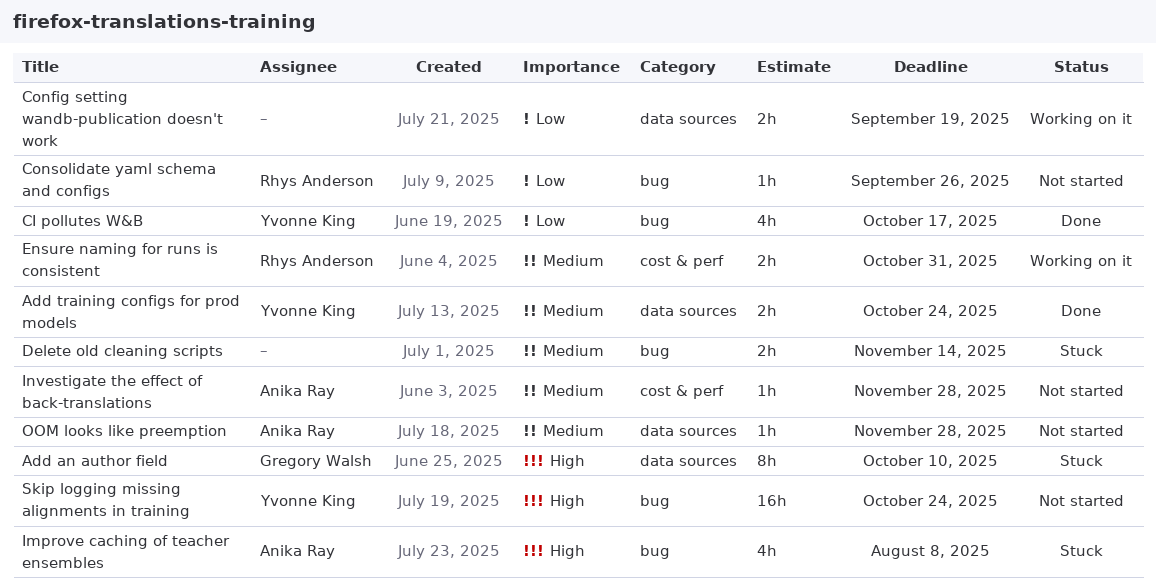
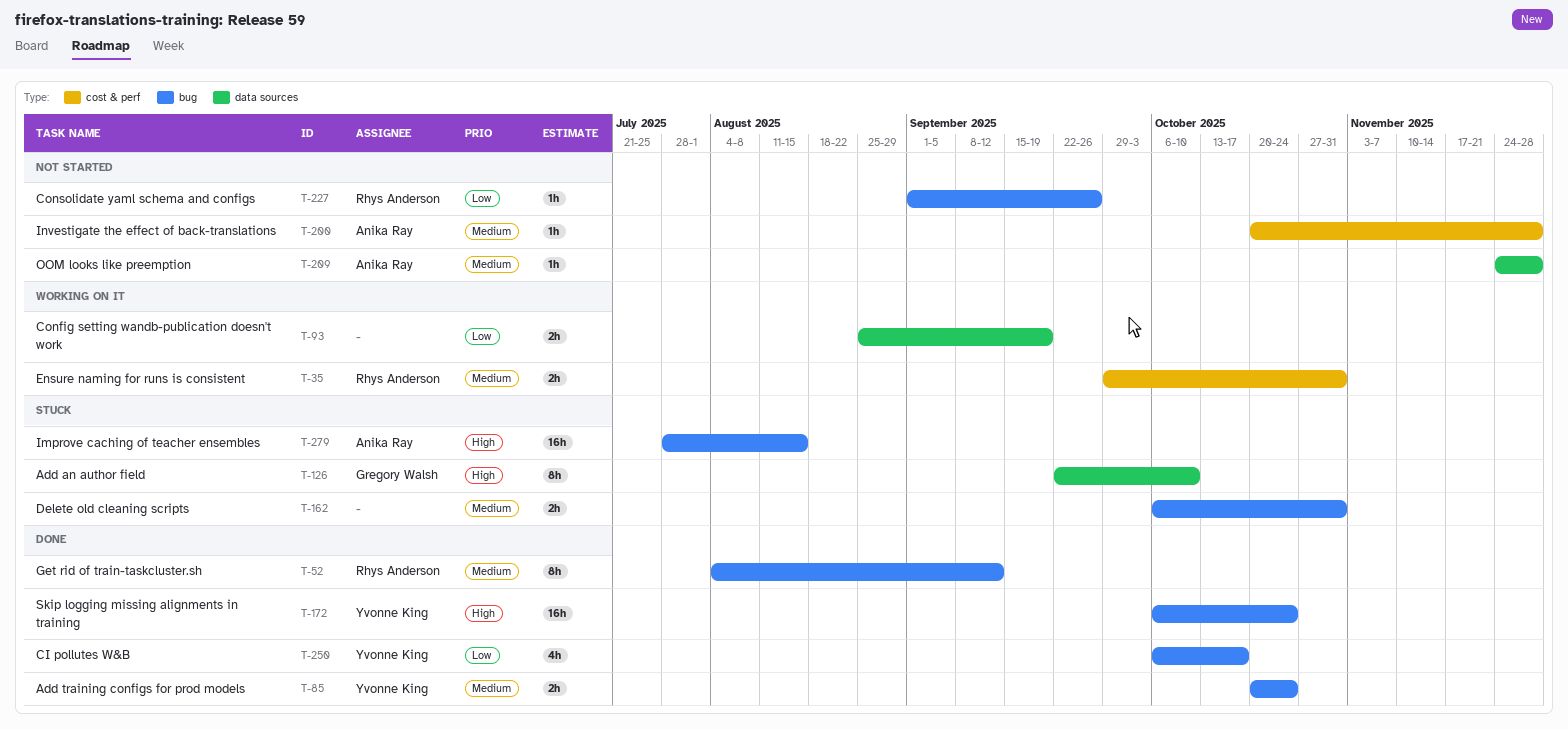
Add training configs for prod models, label: data sources -> bug
Delete old cleaning scripts, due: Nov 14 -> Oct 31
Get rid of train-taskcluster.sh: none -> present
Improve caching of teacher ensembles, estimate: 4h -> 16h
Improve caching of teacher ensembles, due: Aug 8 -> Aug 15
Skip logging missing alignments in training, status: Not started -> Done

